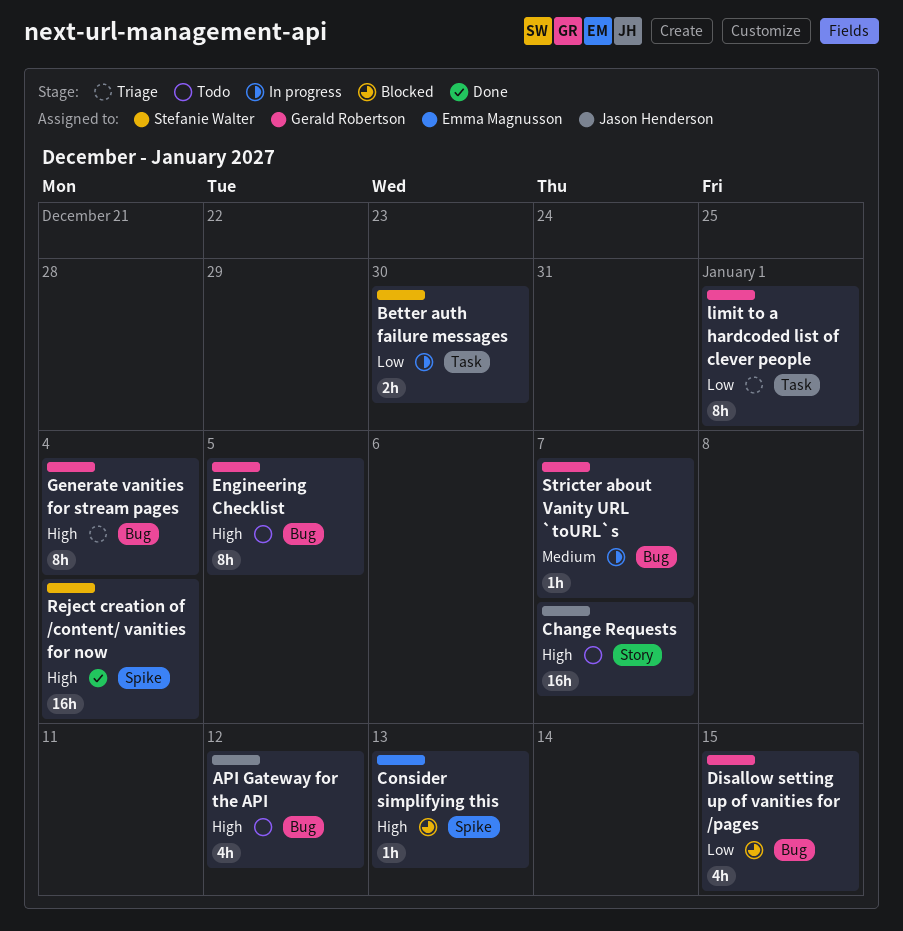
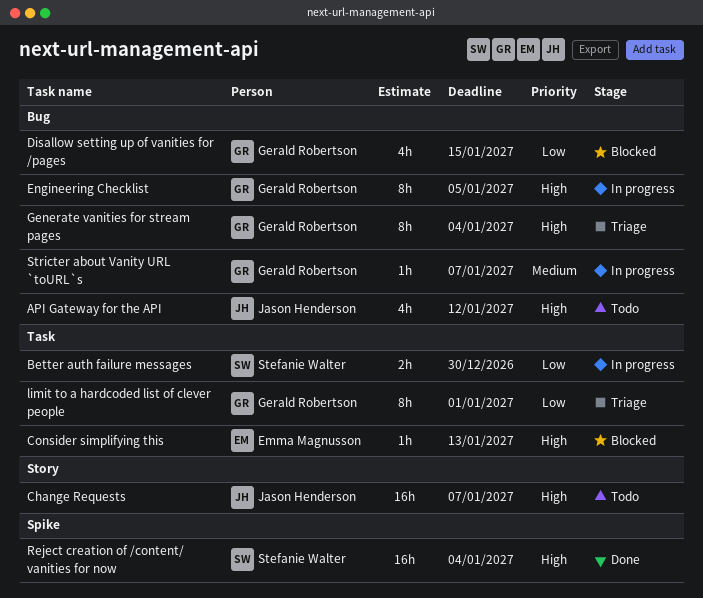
Consider simplifying this, label: Spike -> Task
Engineering Checklist, status: Todo -> In progress

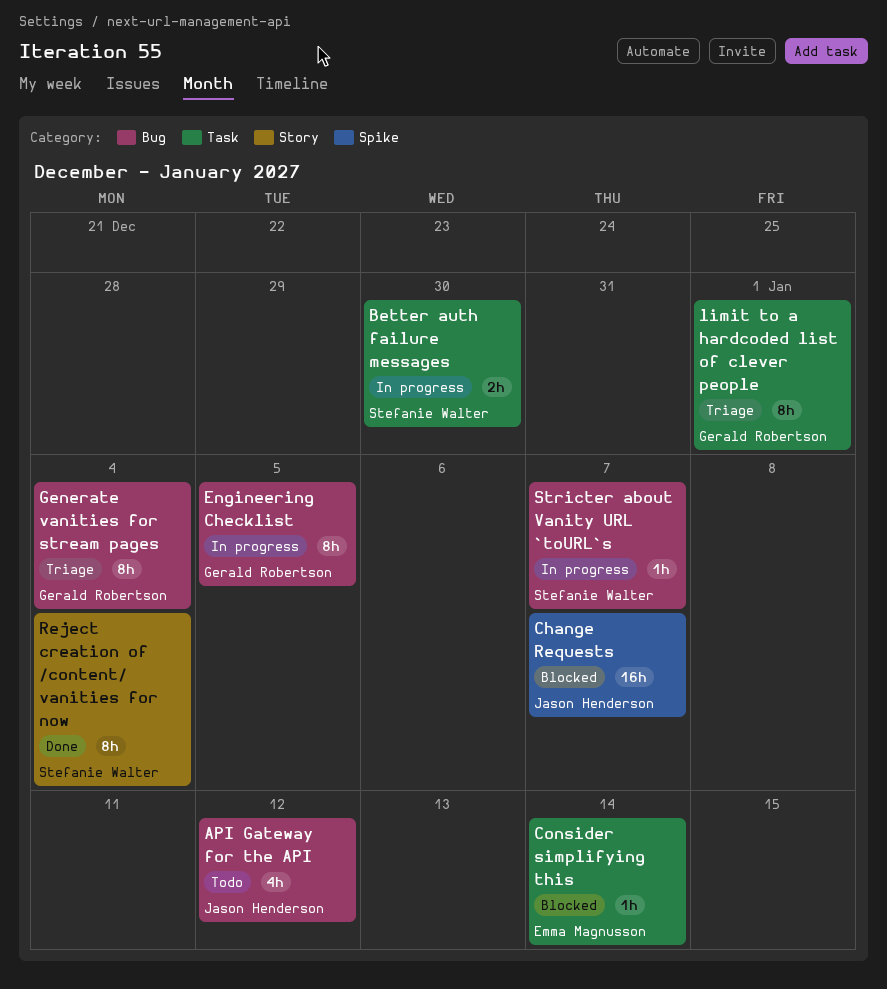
Change Requests, status: Todo -> Blocked
Change Requests, label: Story -> Spike
Consider simplifying this, due: Jan 13 -> Jan 14
Disallow setting up of vanities for /pages: present -> none
Reject creation of /content/ vanities for now, label: Spike -> Story
Reject creation of /content/ vanities for now, estimate: 16h -> 8h
Stricter about Vanity URL `toURL`s, owner: Gerald Robertson -> Stefanie Walter

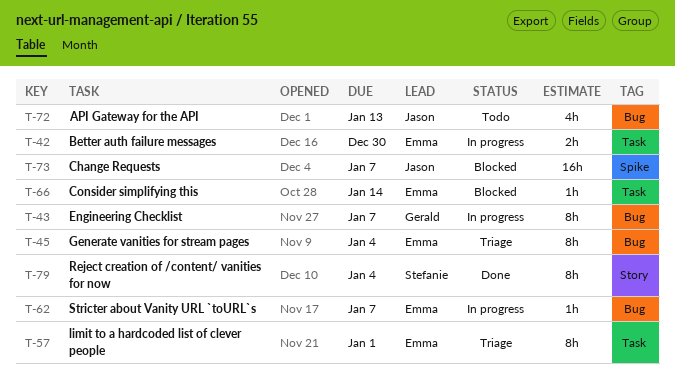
API Gateway for the API, due: Jan 12 -> Jan 13
Better auth failure messages, owner: Stefanie Walter -> Emma Magnusson
Engineering Checklist, due: Jan 5 -> Jan 7
Generate vanities for stream pages, owner: Gerald Robertson -> Emma Magnusson
limit to a hardcoded list of clever people, owner: Gerald Robertson -> Emma Magnusson
Stricter about Vanity URL `toURL`s, owner: Stefanie Walter -> Emma Magnusson

